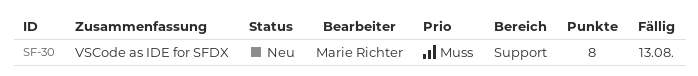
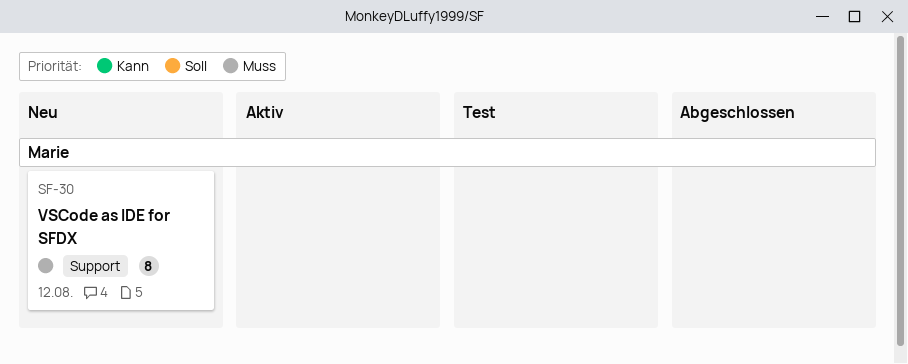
SF-30, due: Aug 13 -> Aug 12

